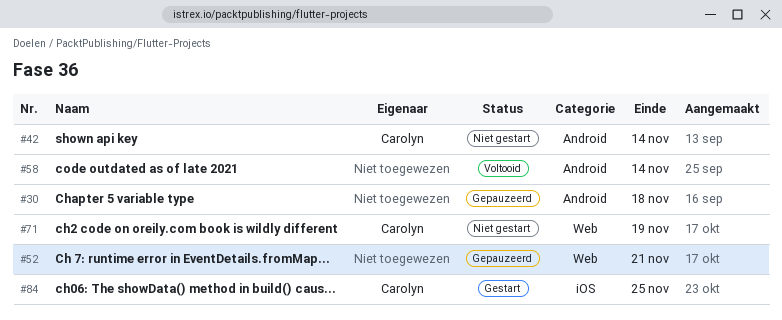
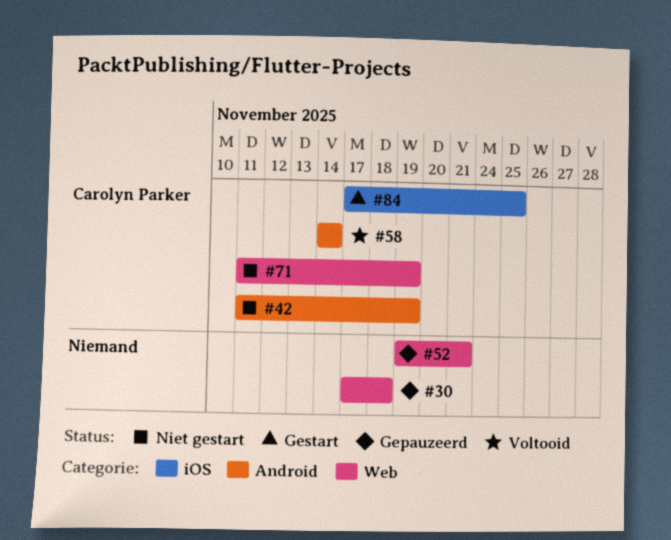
#30, label: Android -> Web
#42, due: Nov 14 -> Nov 19
#58, owner: none -> Carolyn Parker

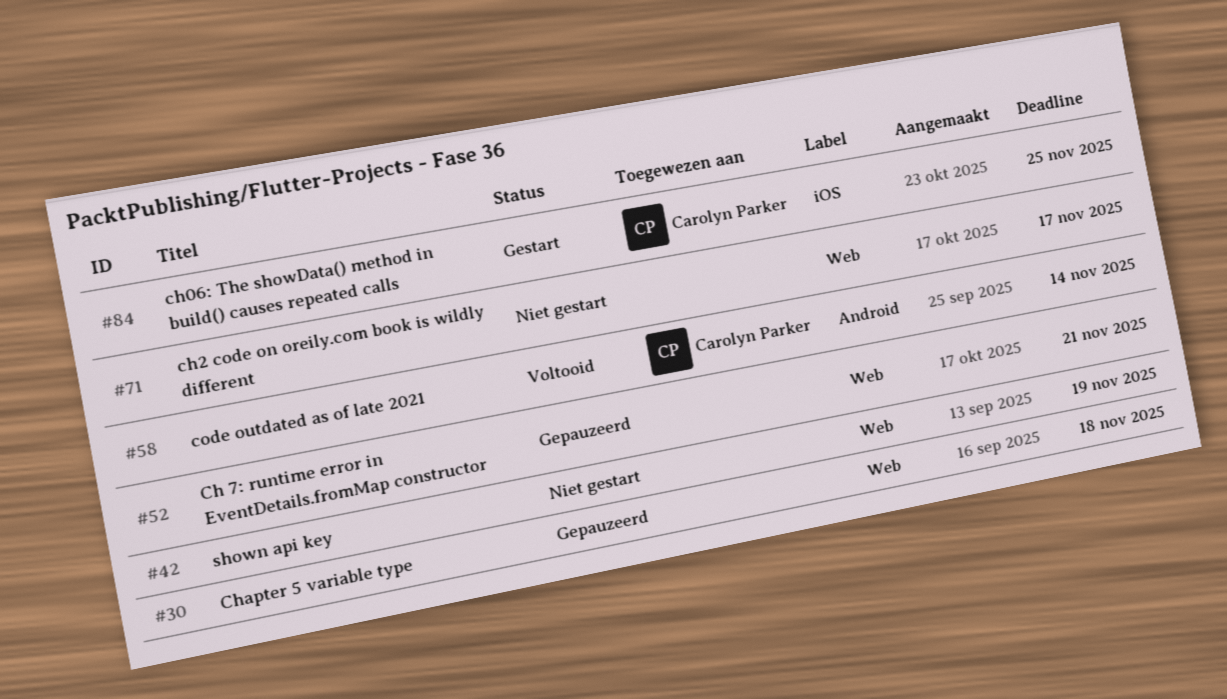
#42, owner: Carolyn Parker -> none
#42, label: Android -> Web
#71, owner: Carolyn Parker -> none
#71, due: Nov 19 -> Nov 17

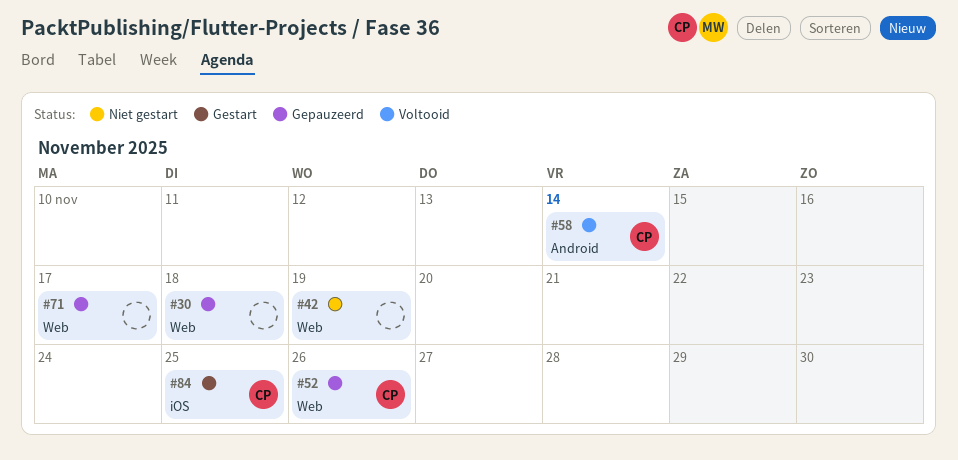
#52, owner: none -> Carolyn Parker
#52, due: Nov 21 -> Nov 26
#71, status: Niet gestart -> Gepauzeerd

